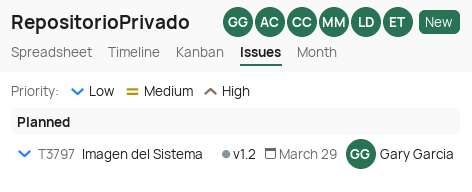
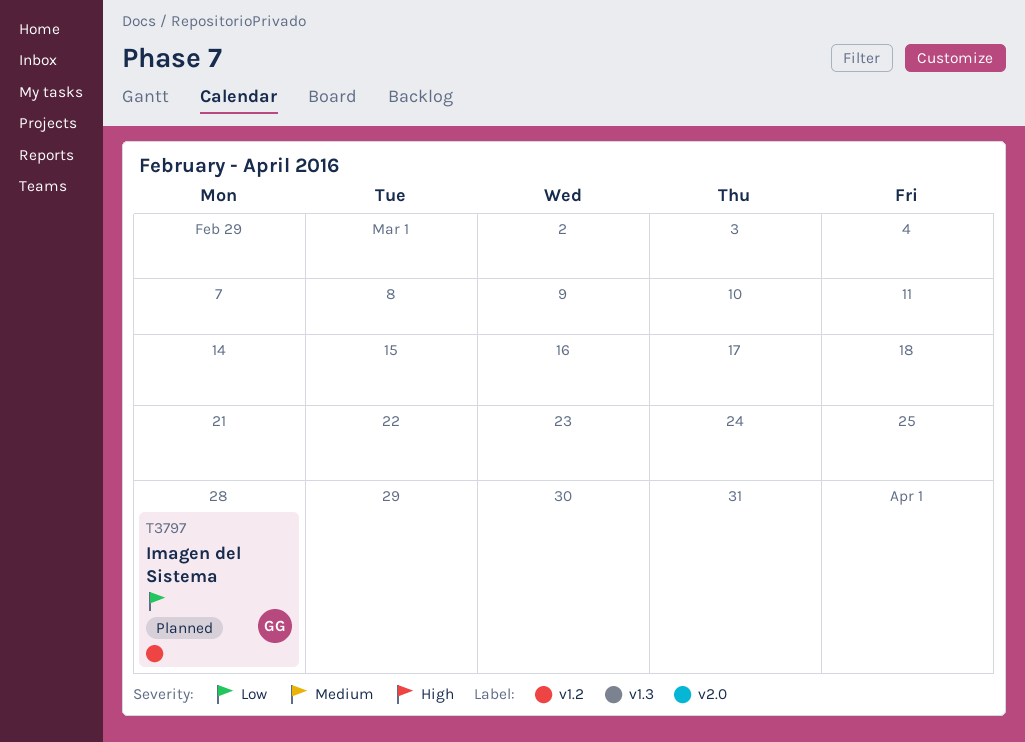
T3797, due: Mar 29 -> Mar 28

